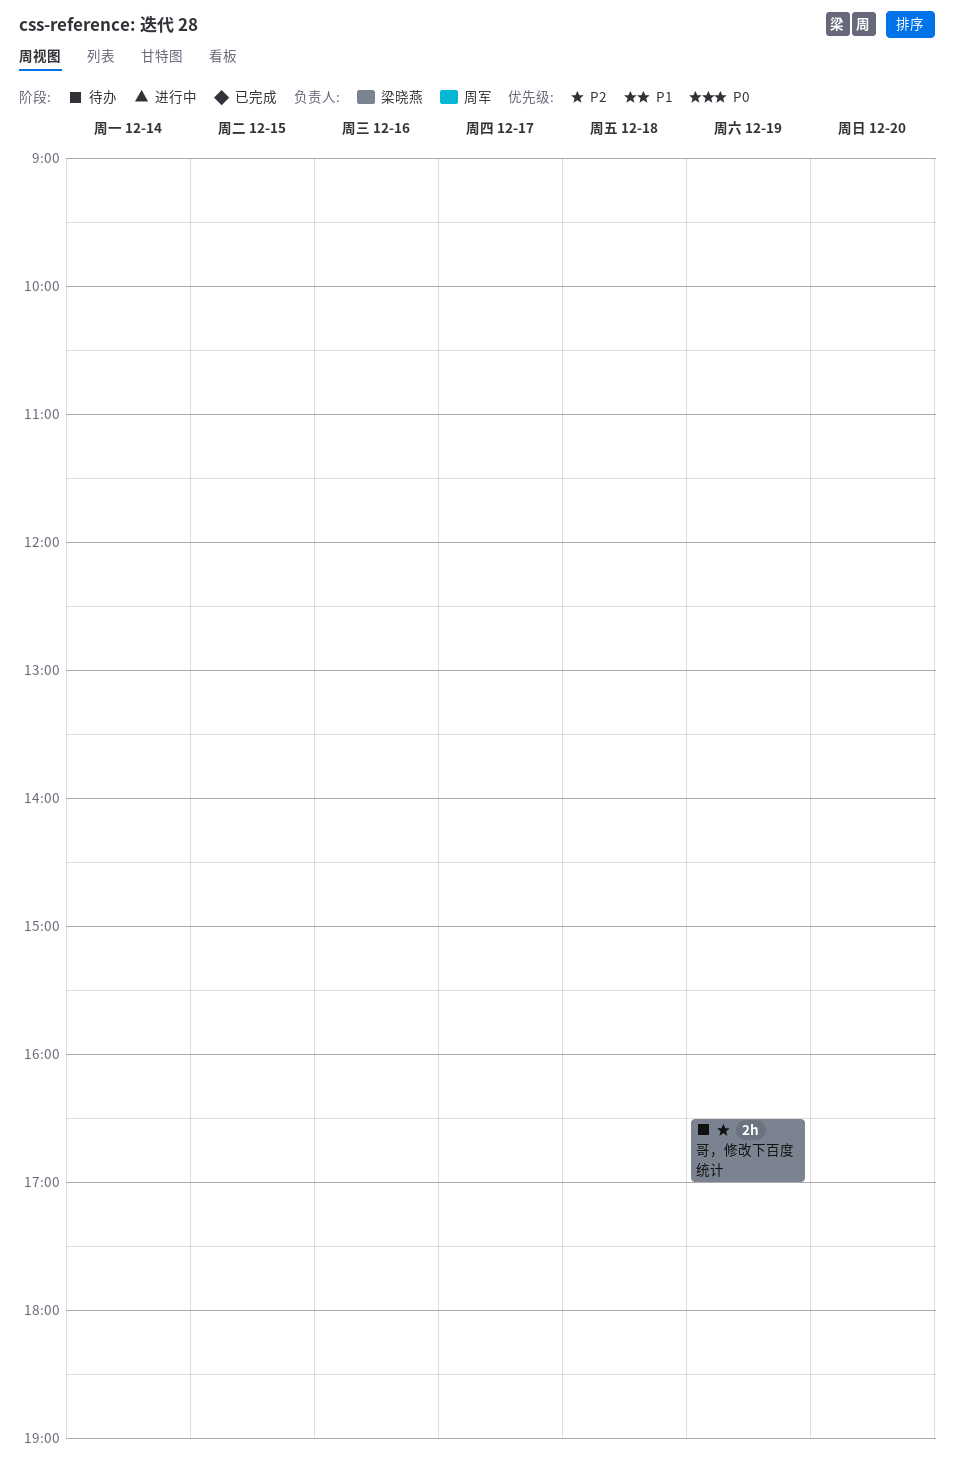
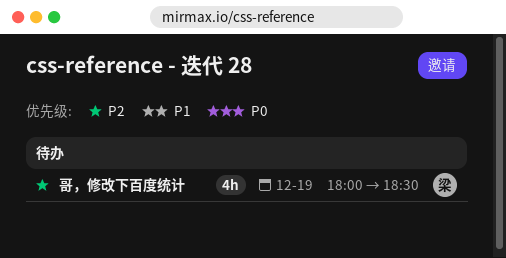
哥，修改下百度统计, estimate: 2h -> 4h
哥，修改下百度统计, begins: 16:30 -> 18:00
哥，修改下百度统计, ends: 17:00 -> 18:30

